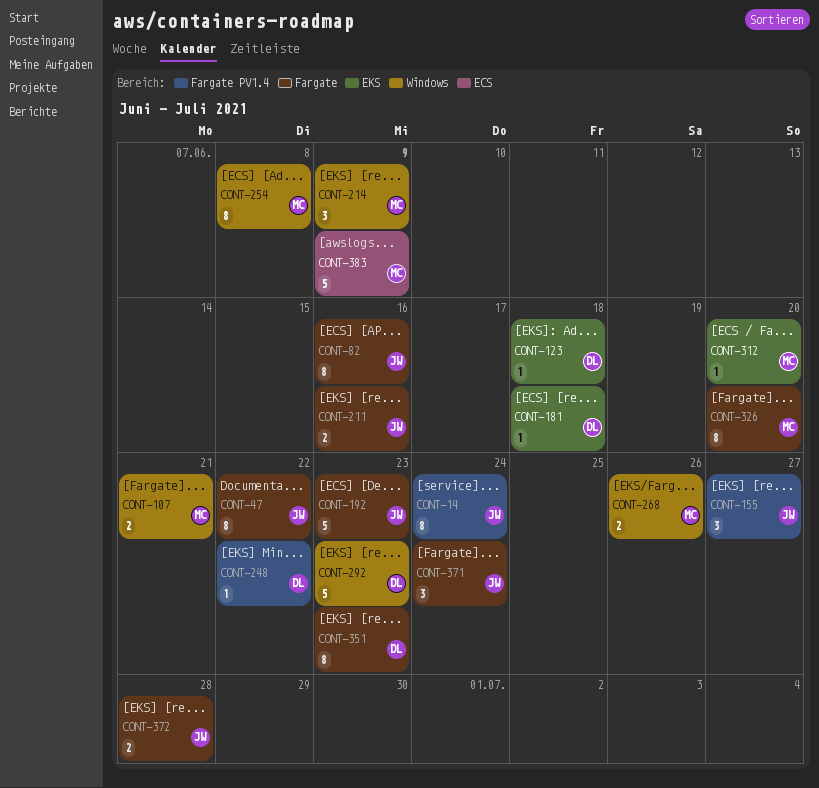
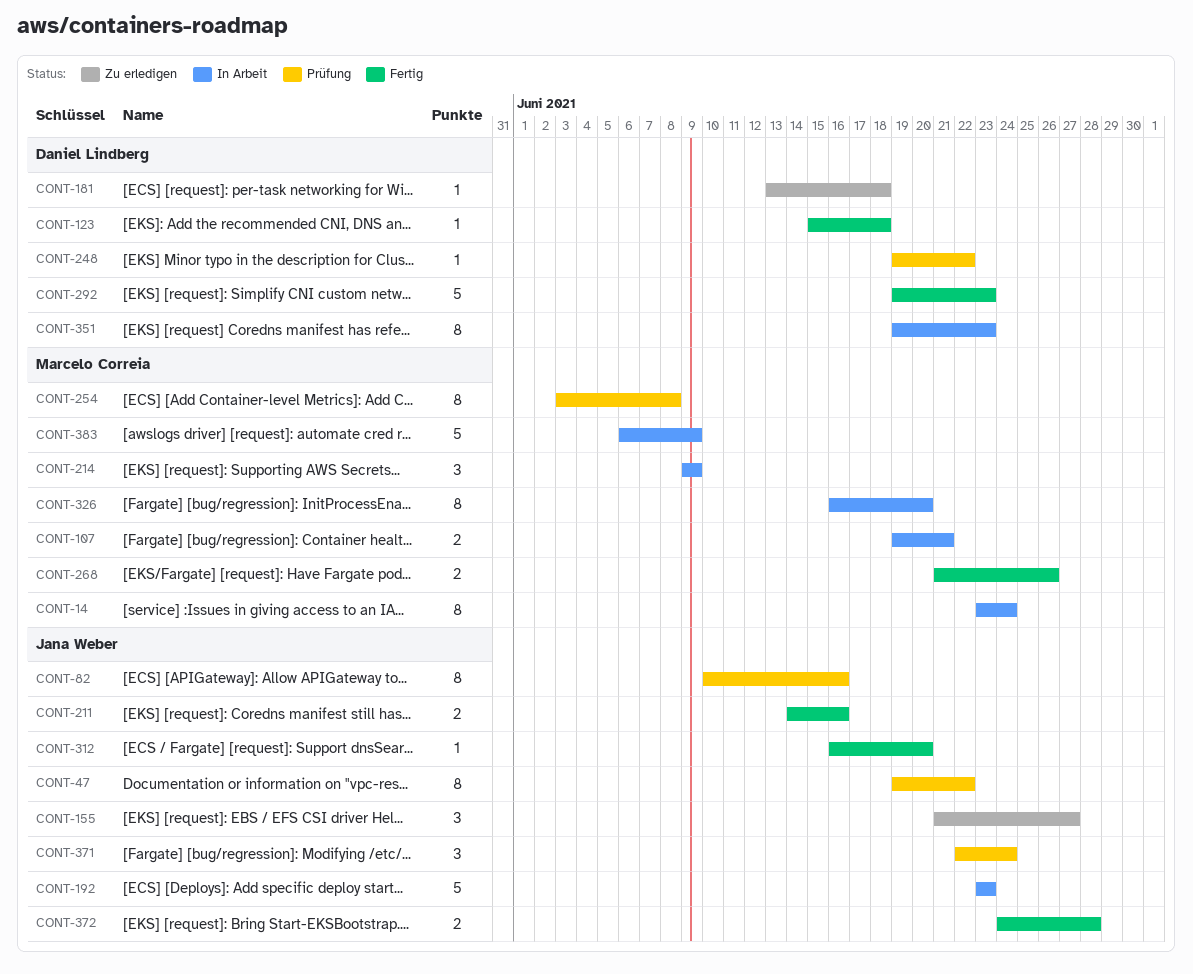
CONT-14, owner: Jana Weber -> Marcelo Correia
CONT-312, owner: Marcelo Correia -> Jana Weber

